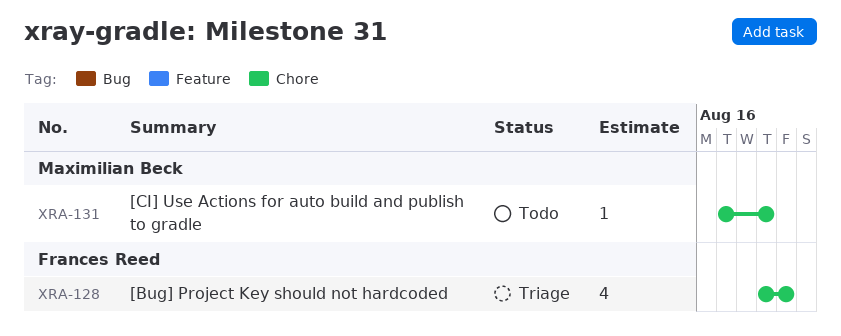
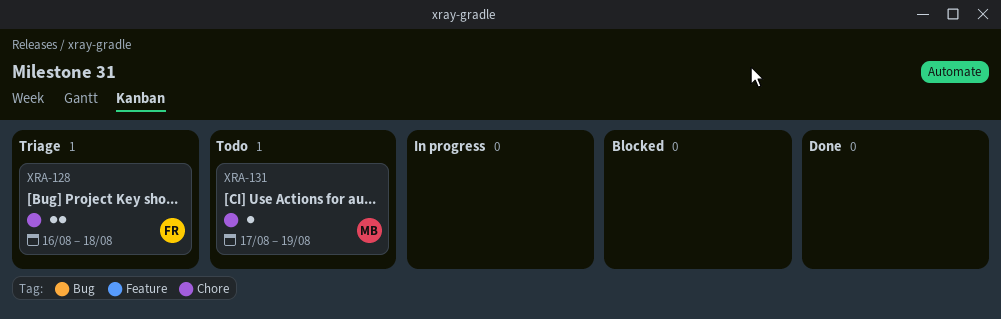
XRA-128, estimate: 4 -> 2
XRA-128, start: Aug 19 -> Aug 16
XRA-128, due: Aug 20 -> Aug 18

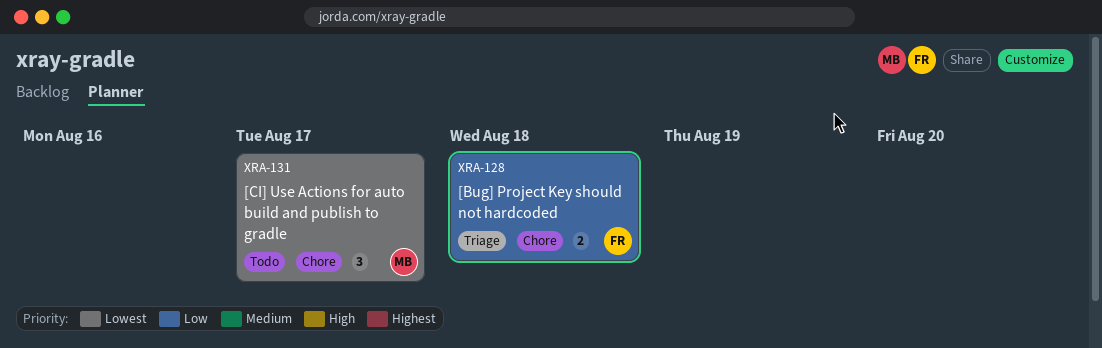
XRA-131, estimate: 1 -> 3
XRA-131, due: Aug 19 -> Aug 17

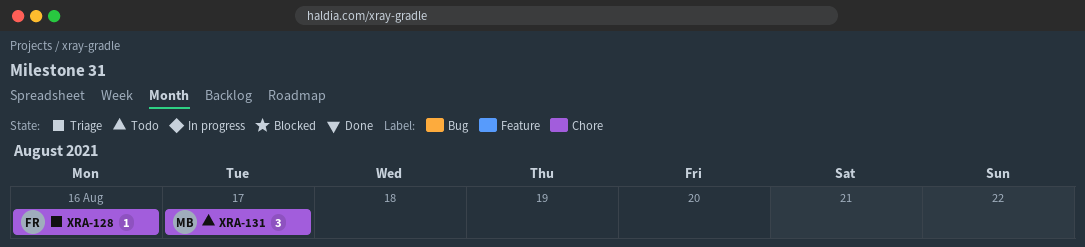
XRA-128, estimate: 2 -> 1
XRA-128, due: Aug 18 -> Aug 16

